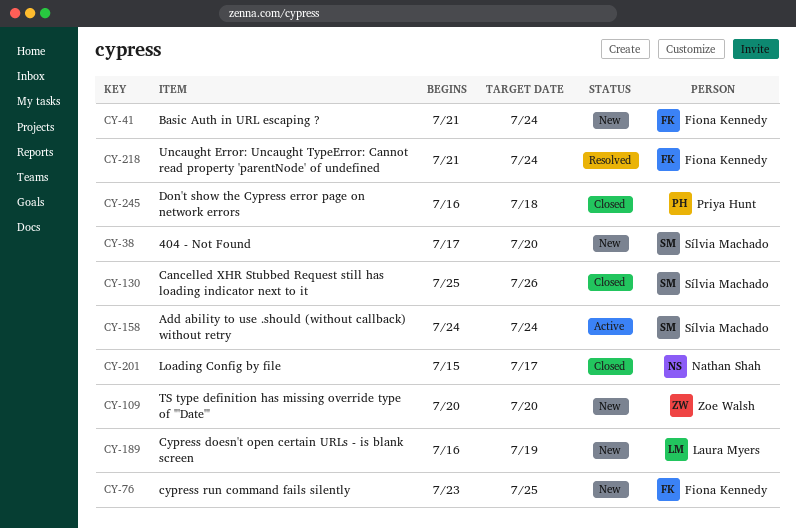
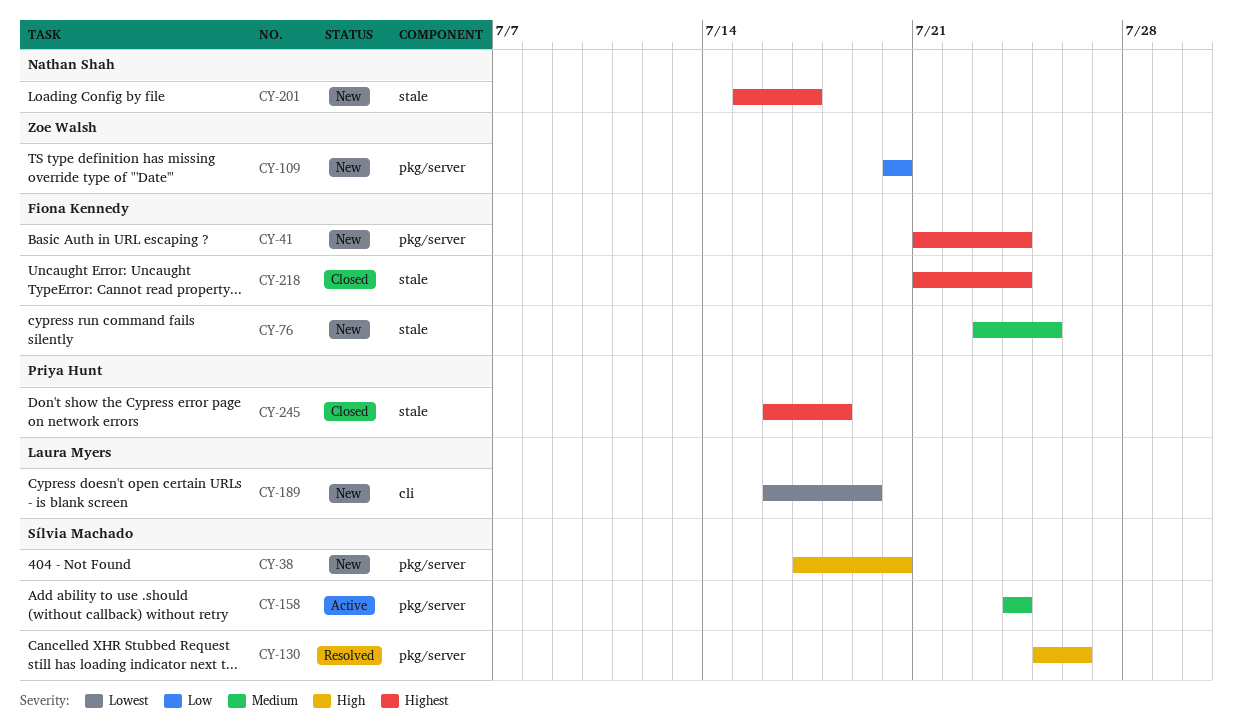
CY-130, status: Closed -> Resolved
CY-201, status: Closed -> New
CY-218, status: Resolved -> Closed

